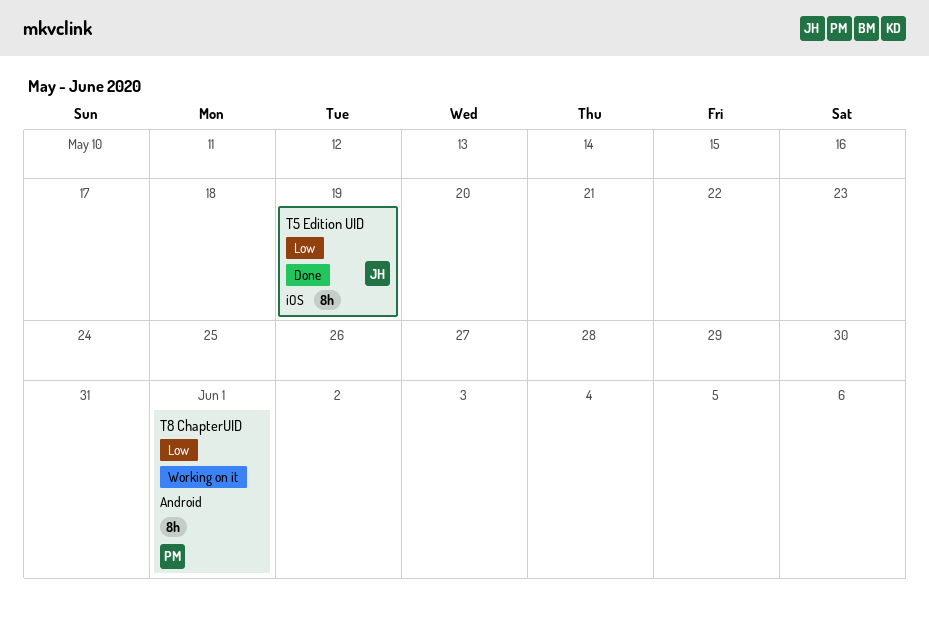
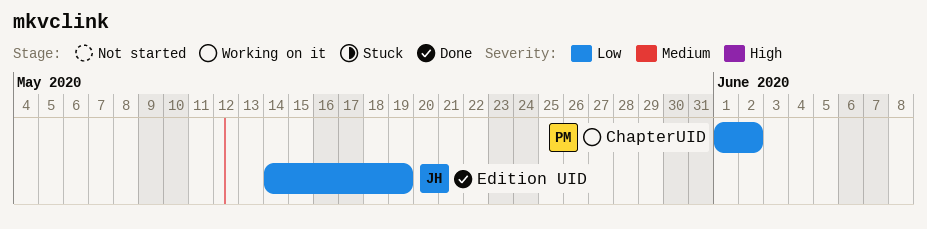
ChapterUID, due: Jun 1 -> Jun 2

